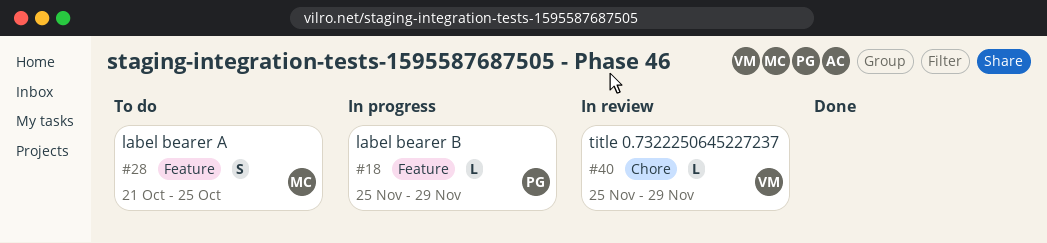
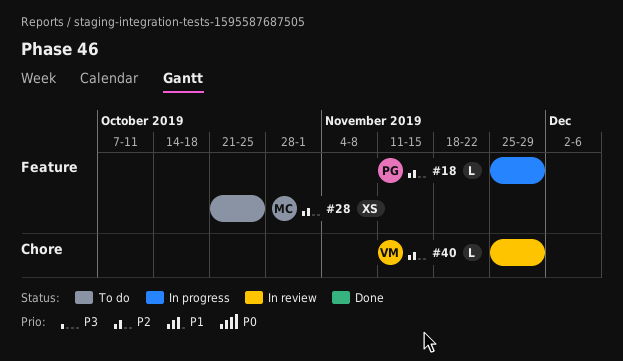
#28, estimate: S -> XS

